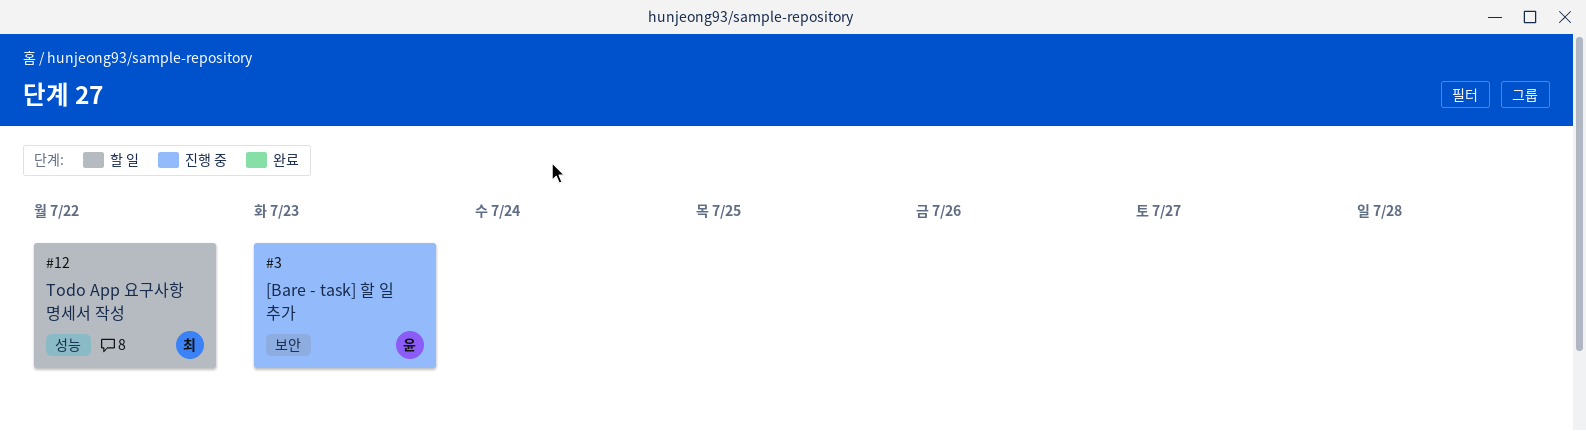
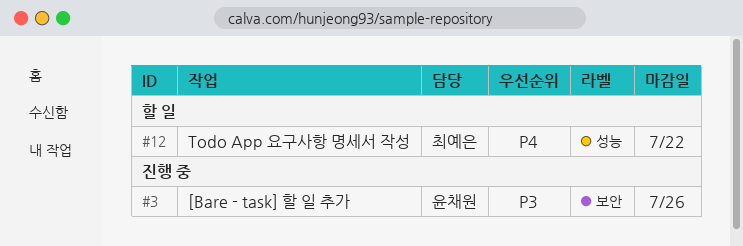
#3, due: Jul 23 -> Jul 26

